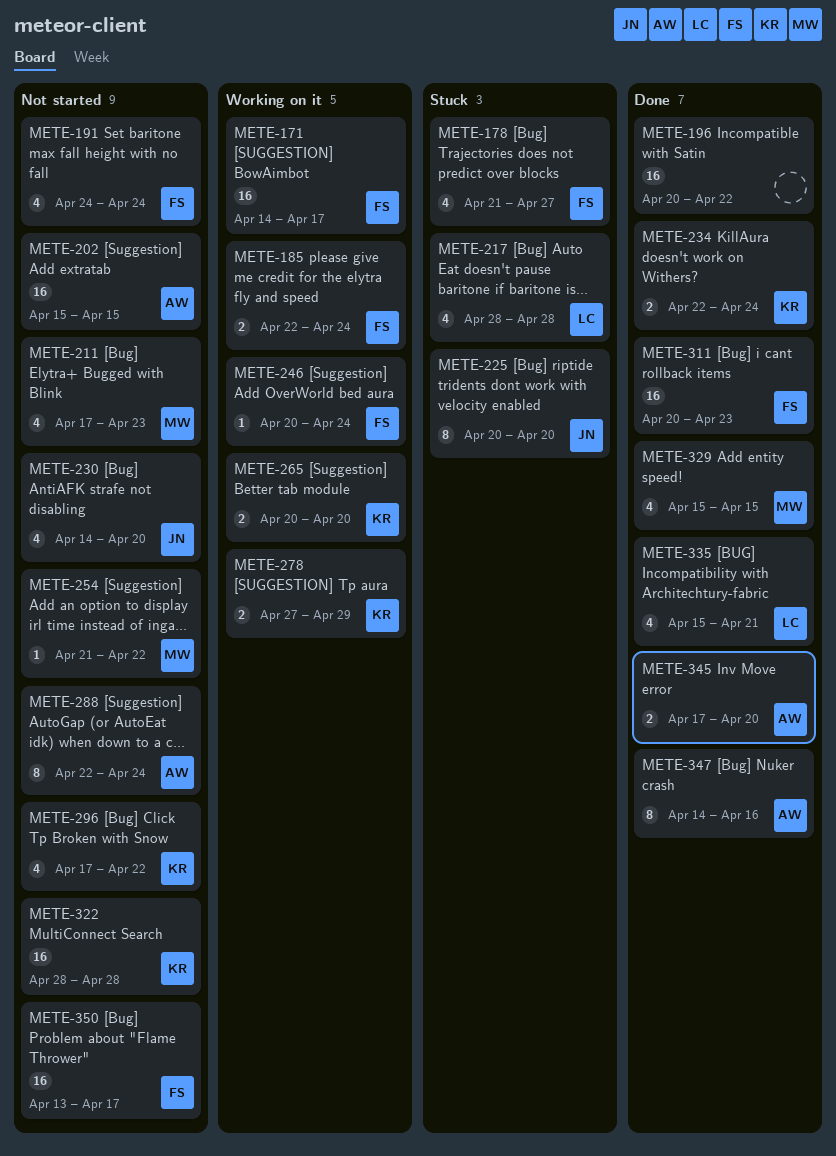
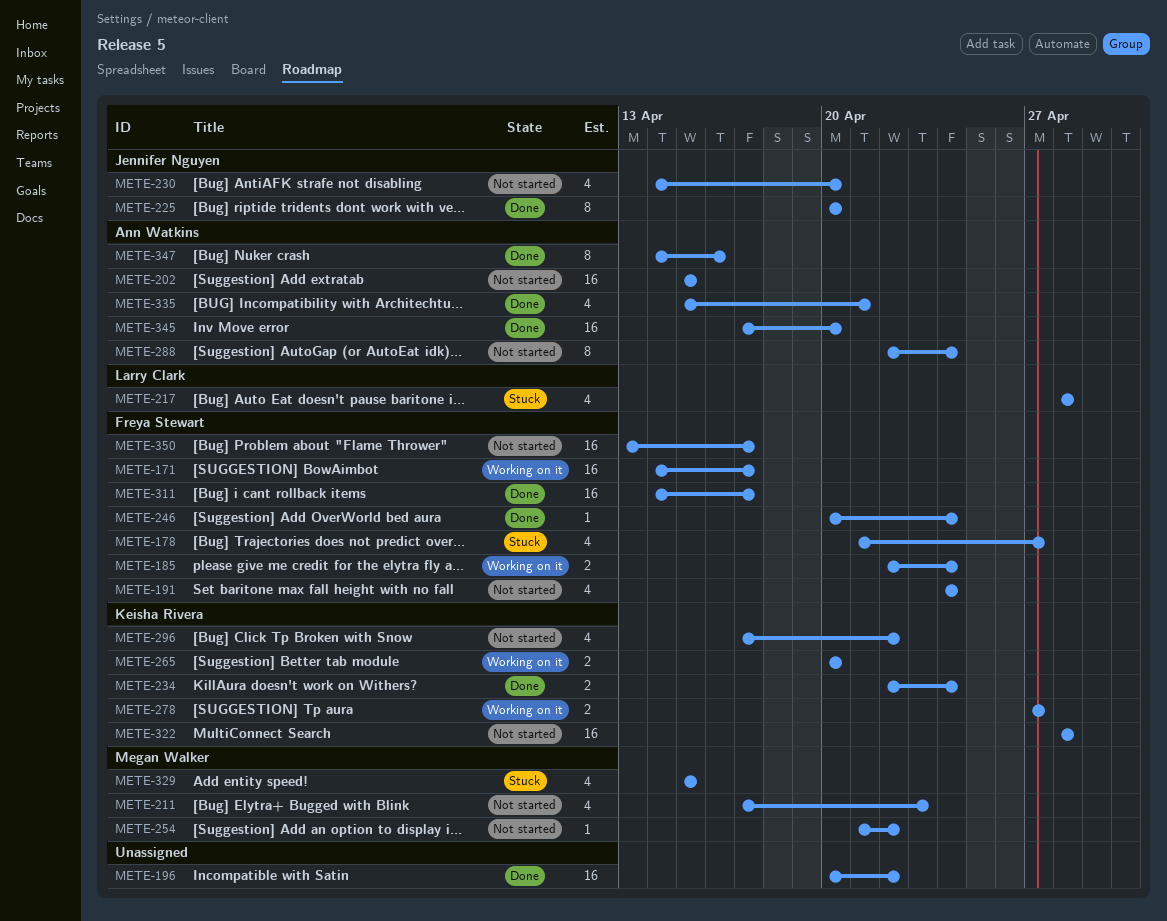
METE-225, status: Stuck -> Done
METE-246, status: Working on it -> Done
METE-278, due: Apr 29 -> Apr 27
METE-311, start: Apr 20 -> Apr 14
METE-311, due: Apr 23 -> Apr 17
METE-329, status: Done -> Stuck
METE-335, owner: Larry Clark -> Ann Watkins
METE-345, estimate: 2 -> 16

